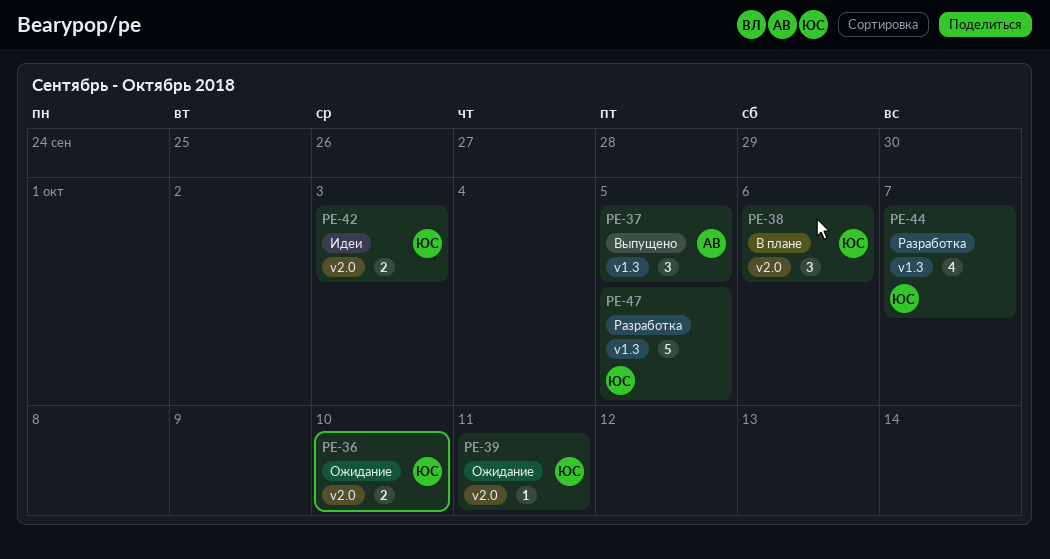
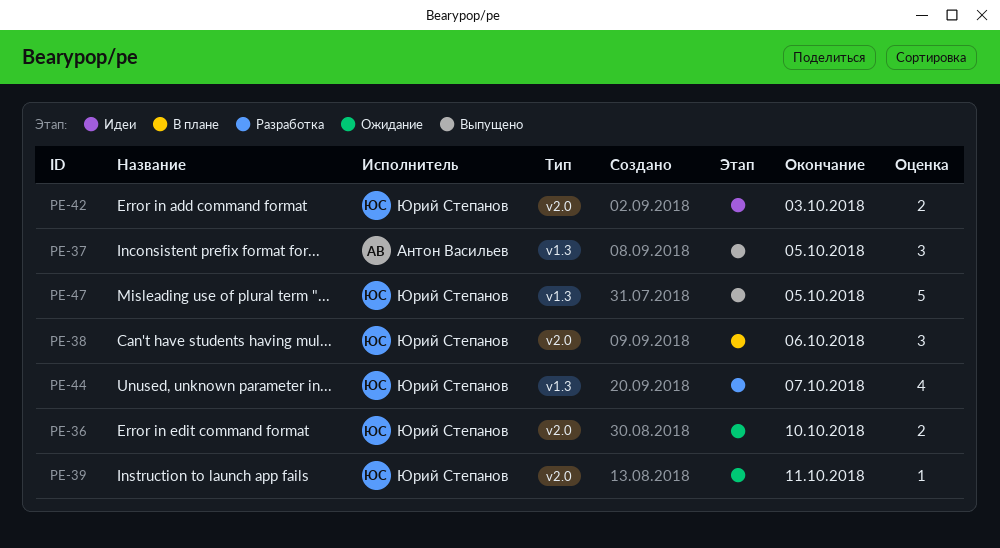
PE-47, status: Разработка -> Выпущено

